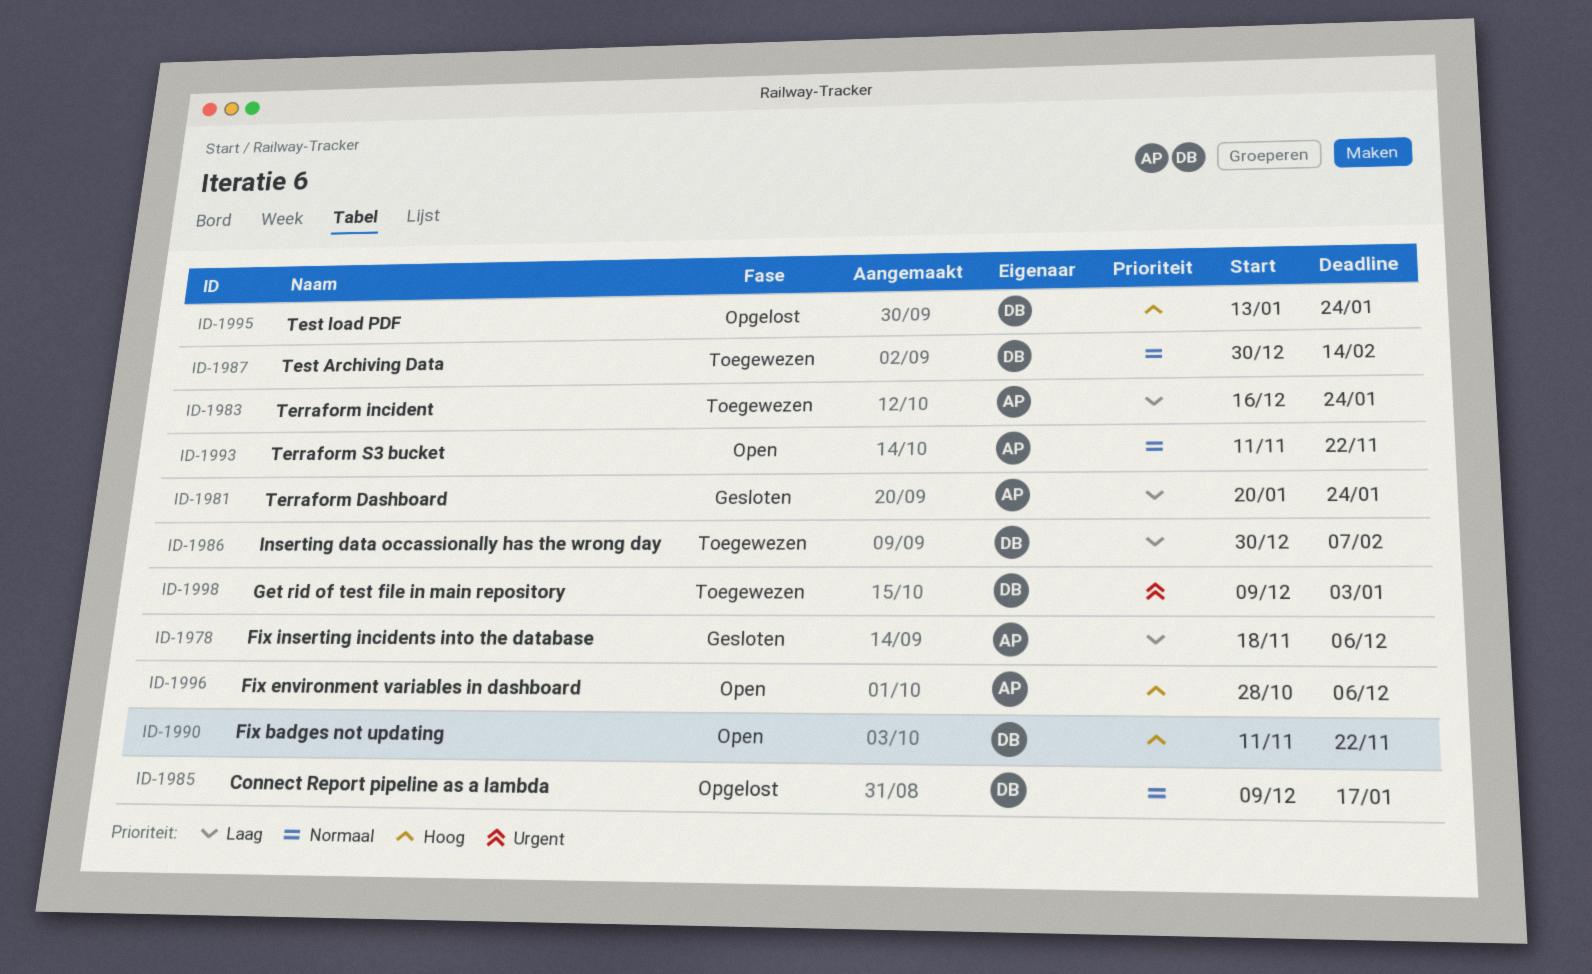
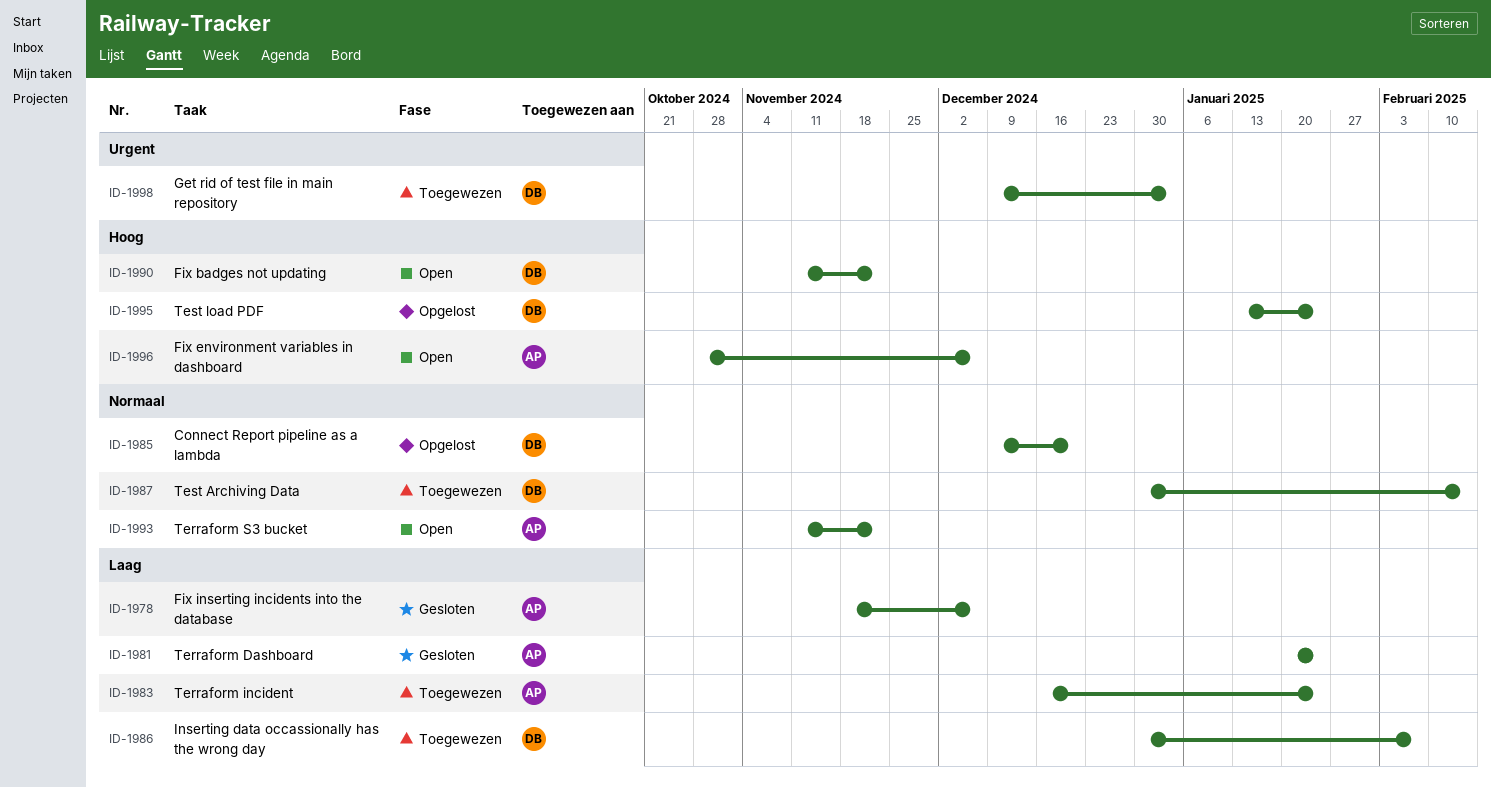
ID-1985, due: Jan 17 -> Dec 20

